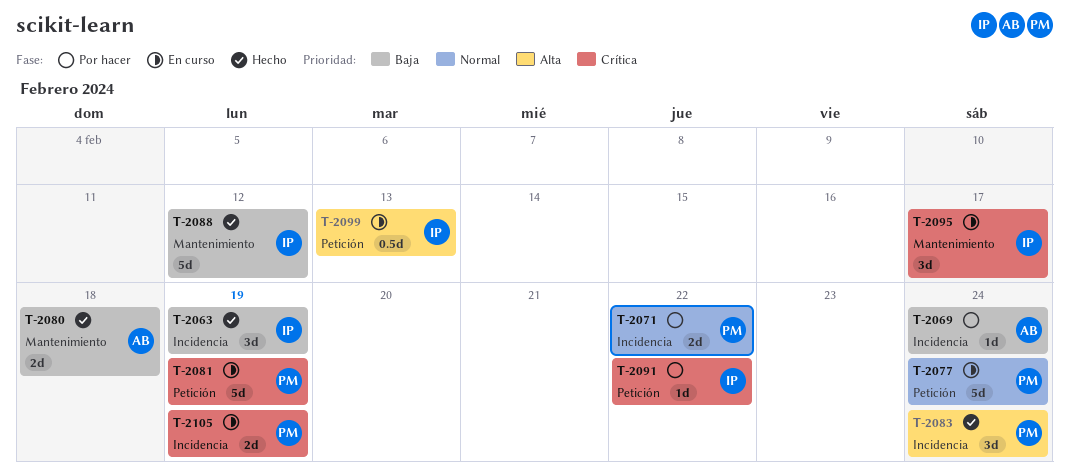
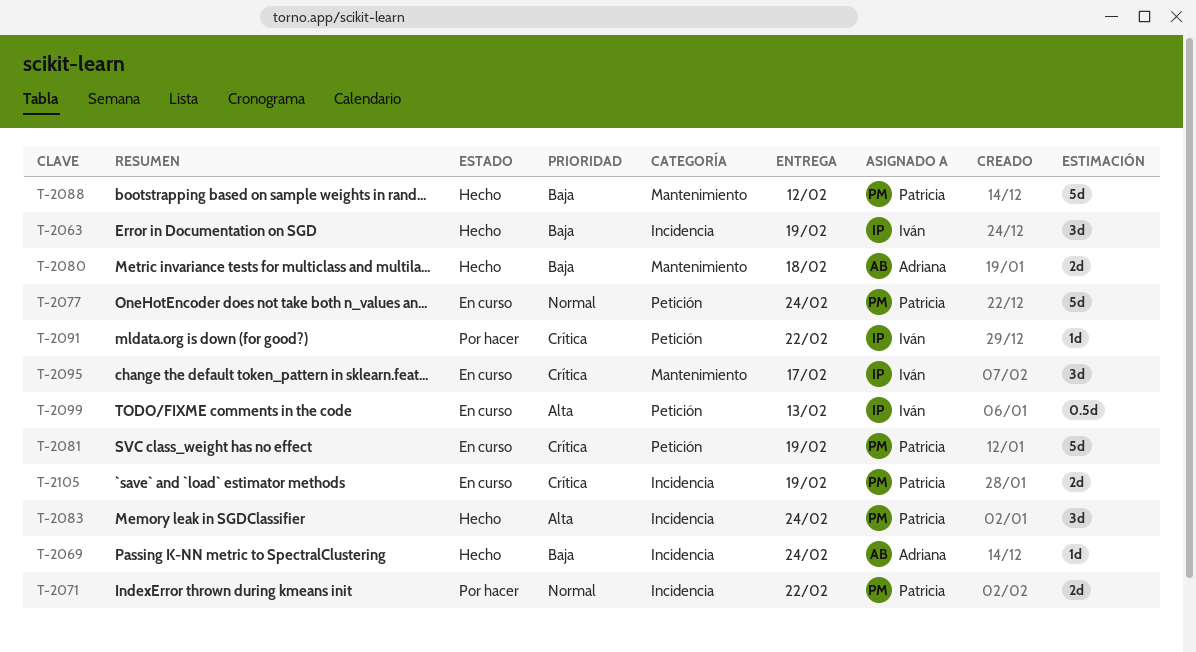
T-2069, status: Por hacer -> Hecho
T-2088, owner: Iván -> Patricia

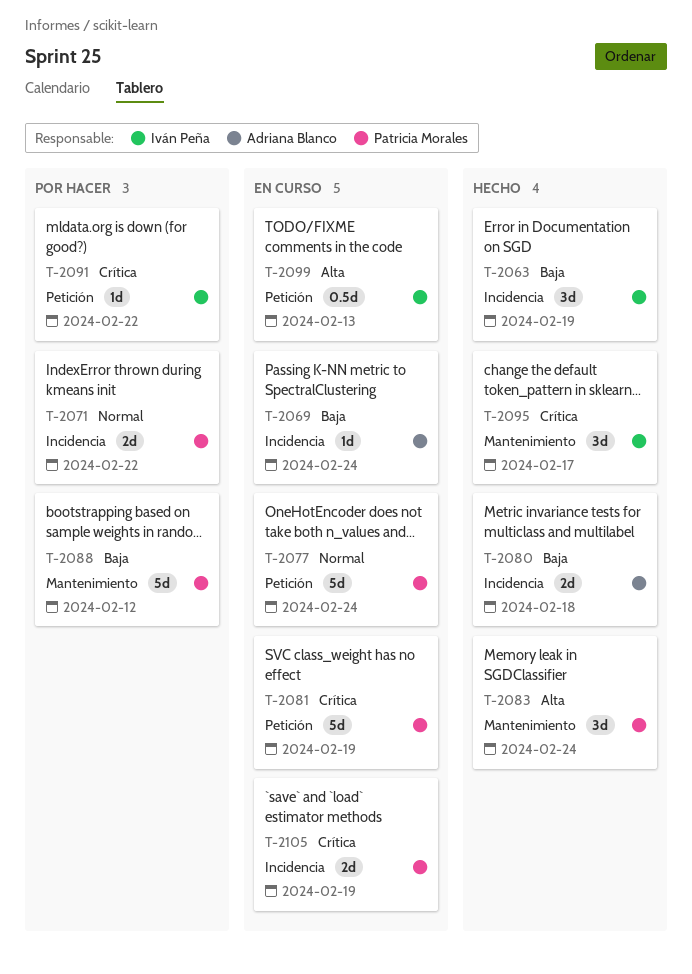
T-2069, status: Hecho -> En curso
T-2080, label: Mantenimiento -> Incidencia
T-2083, label: Incidencia -> Mantenimiento
T-2088, status: Hecho -> Por hacer
T-2095, status: En curso -> Hecho

